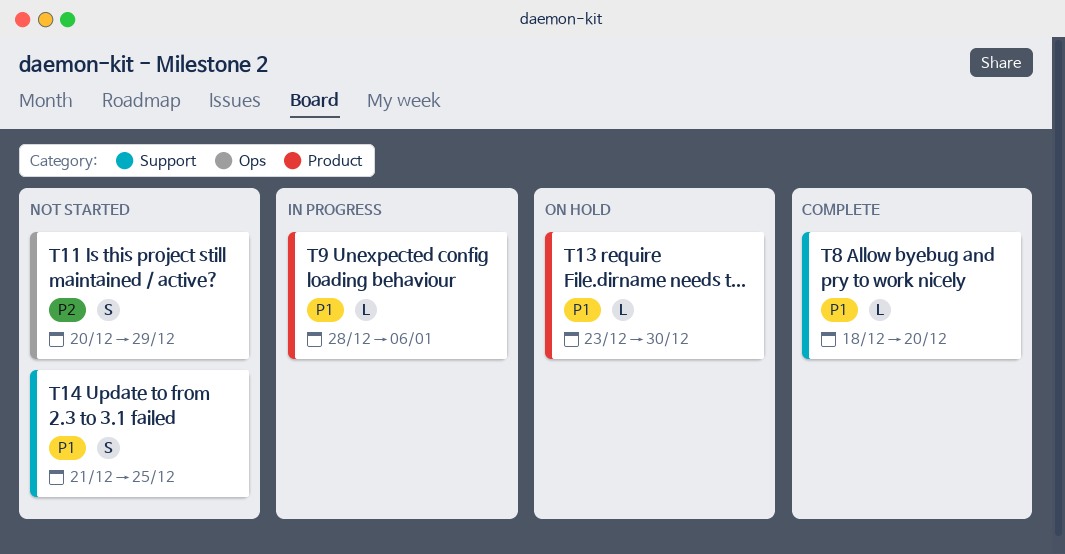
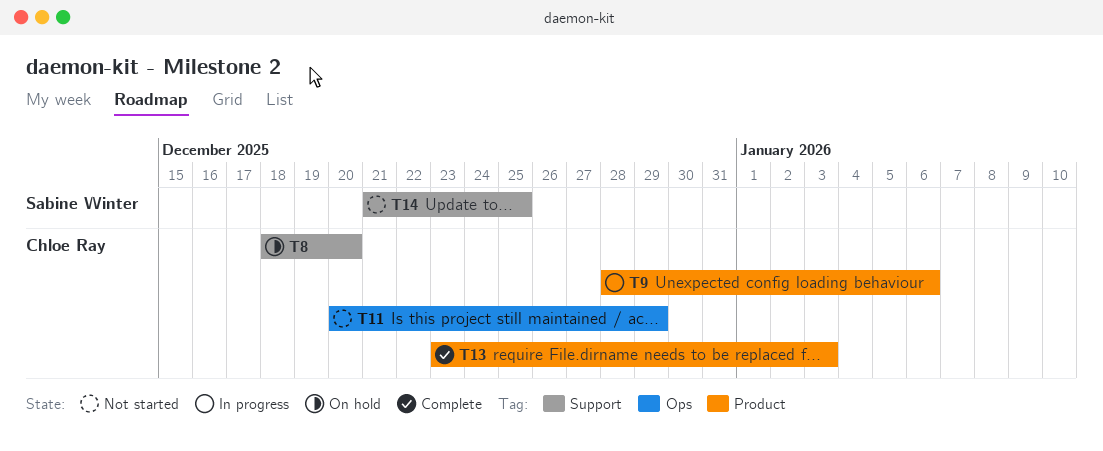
T8, status: Complete -> On hold
T13, status: On hold -> Complete
T13, due: Dec 30 -> Jan 3

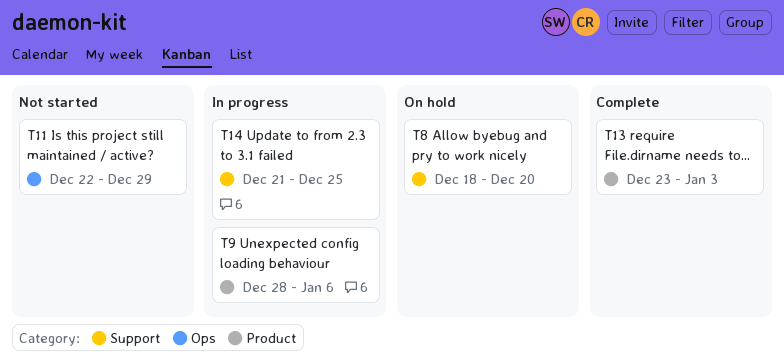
T11, start: Dec 20 -> Dec 22
T14, status: Not started -> In progress

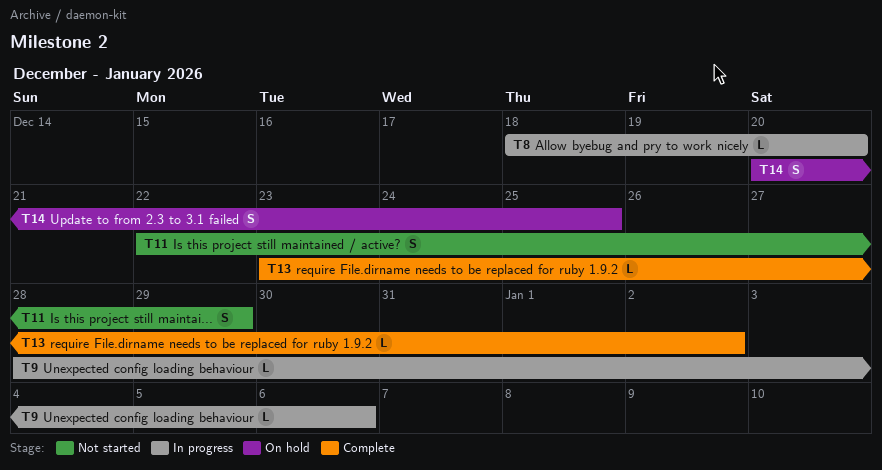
T8, status: On hold -> In progress
T13, due: Jan 3 -> Jan 2
T14, status: In progress -> On hold
T14, start: Dec 21 -> Dec 20

